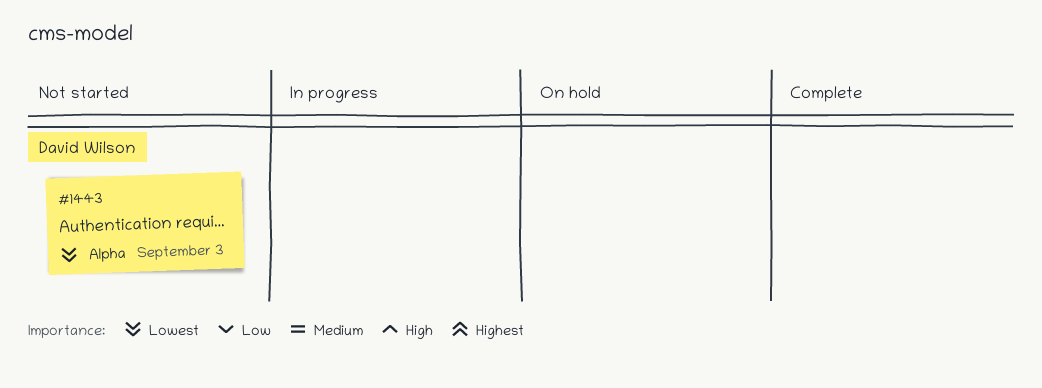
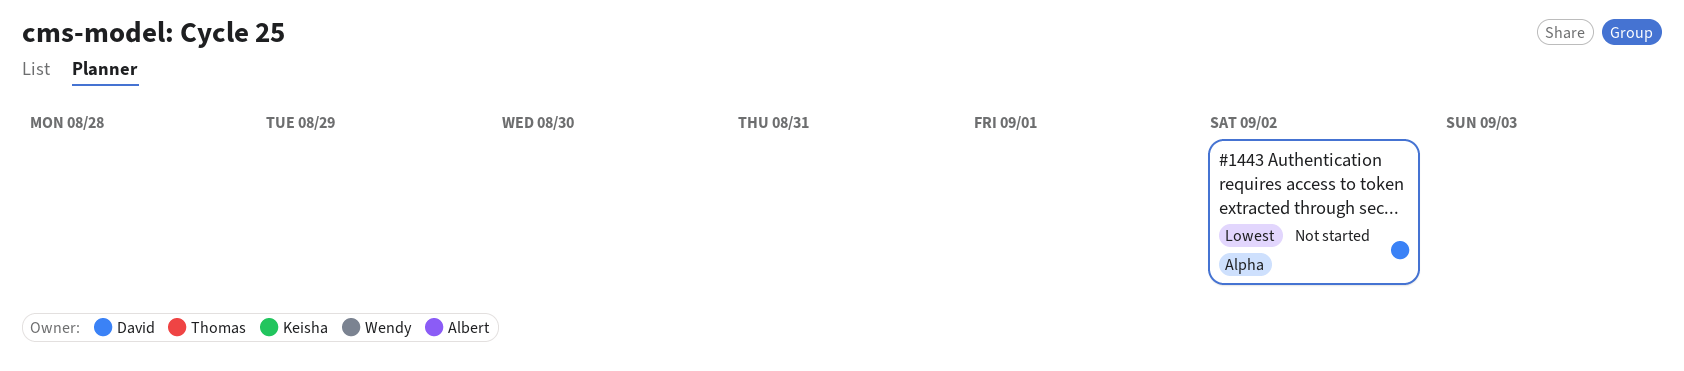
#1443, due: Sep 3 -> Sep 2

